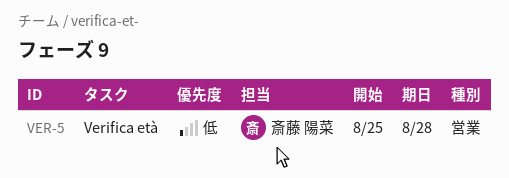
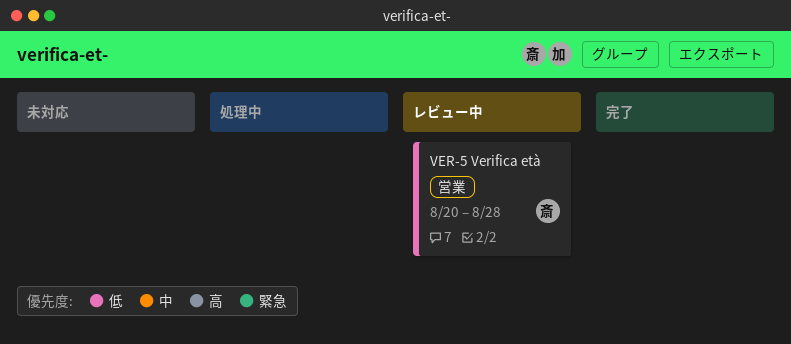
VER-5, start: Aug 25 -> Aug 20

